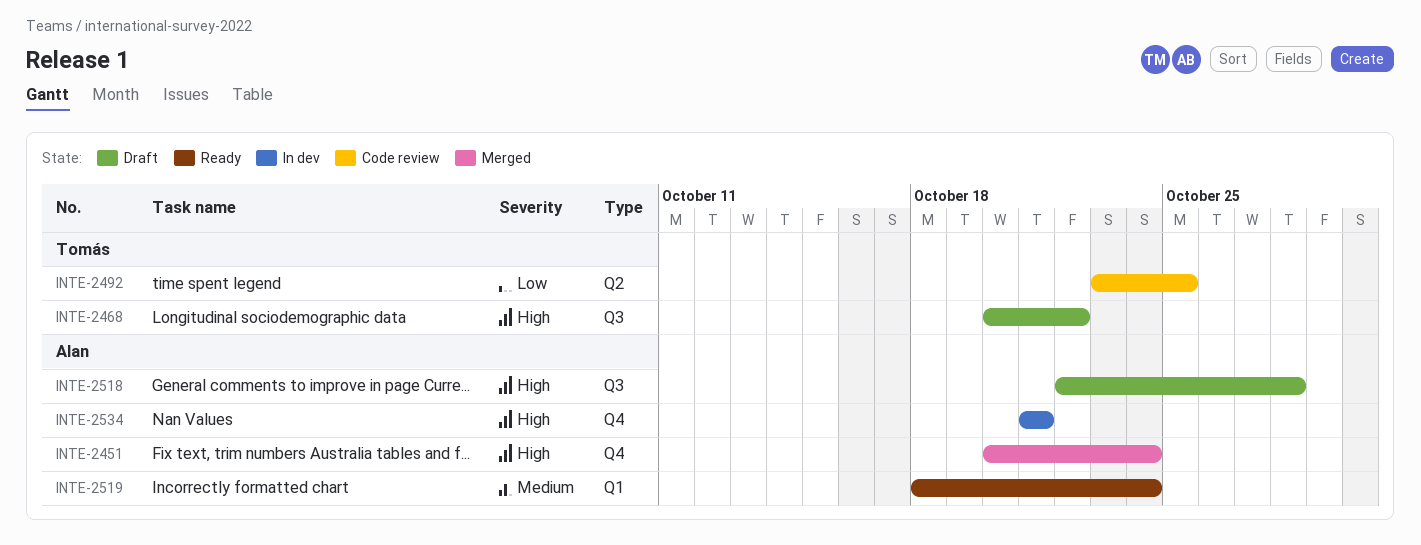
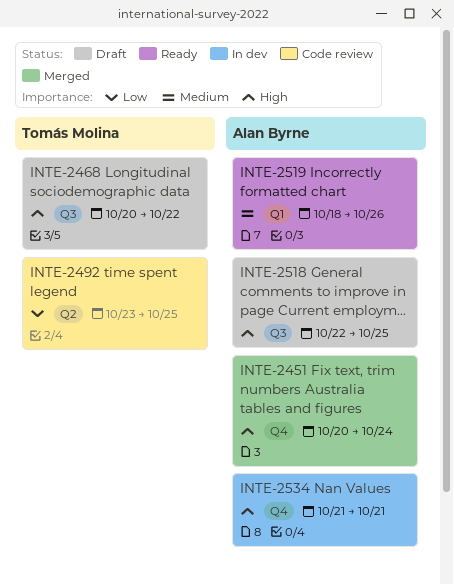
INTE-2518, due: Oct 28 -> Oct 25
INTE-2519, due: Oct 24 -> Oct 26

